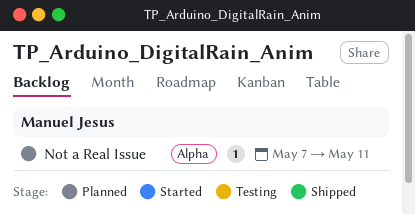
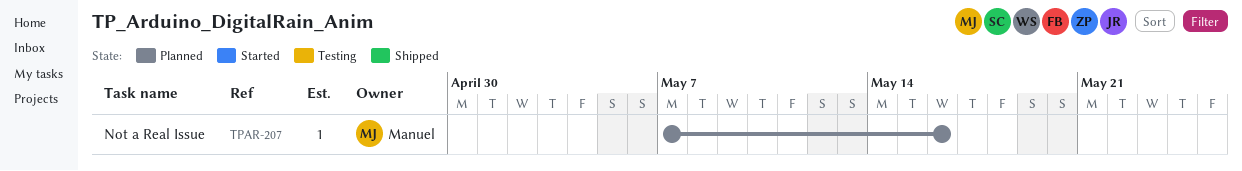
Not a Real Issue, due: May 11 -> May 16

